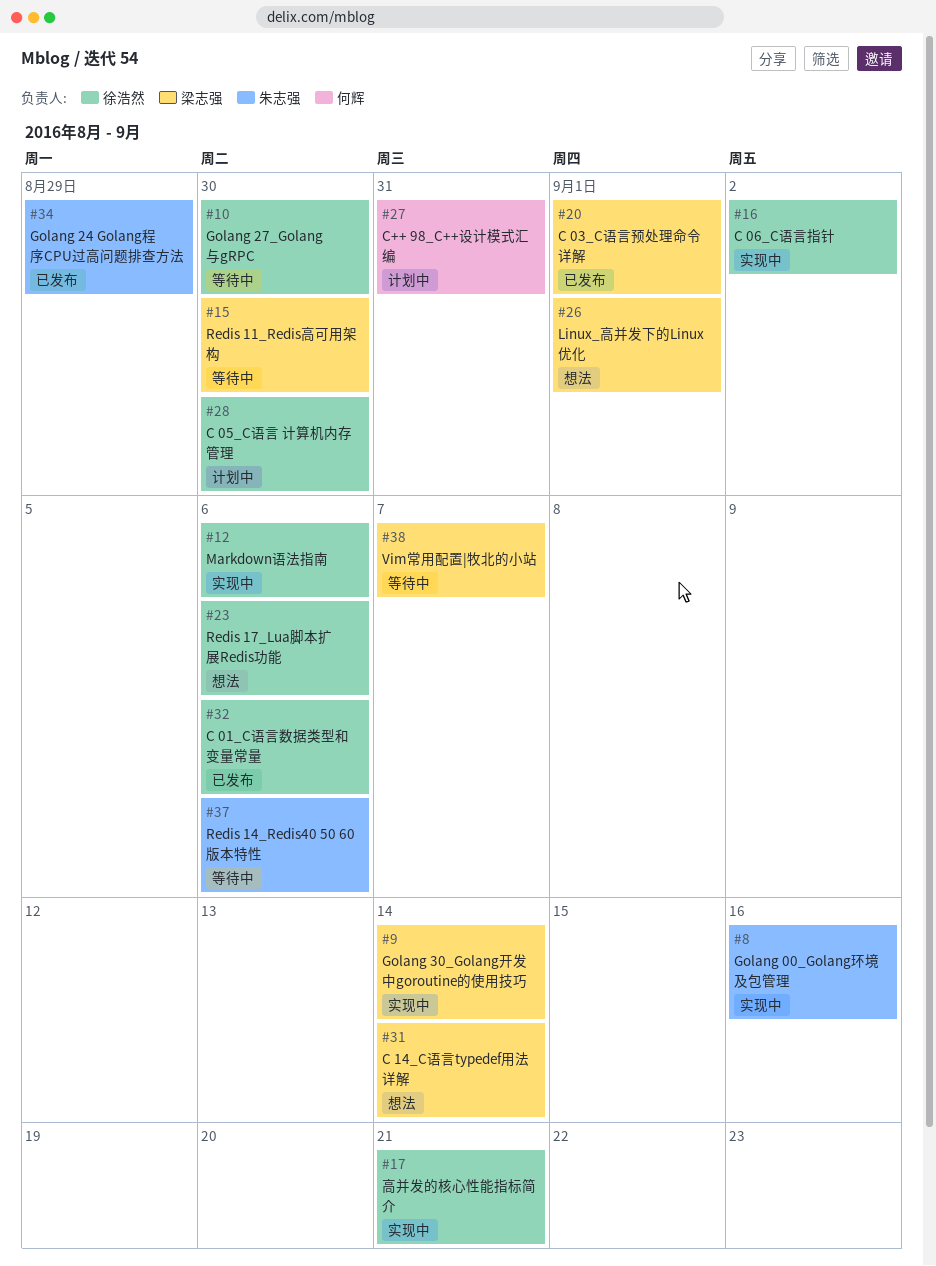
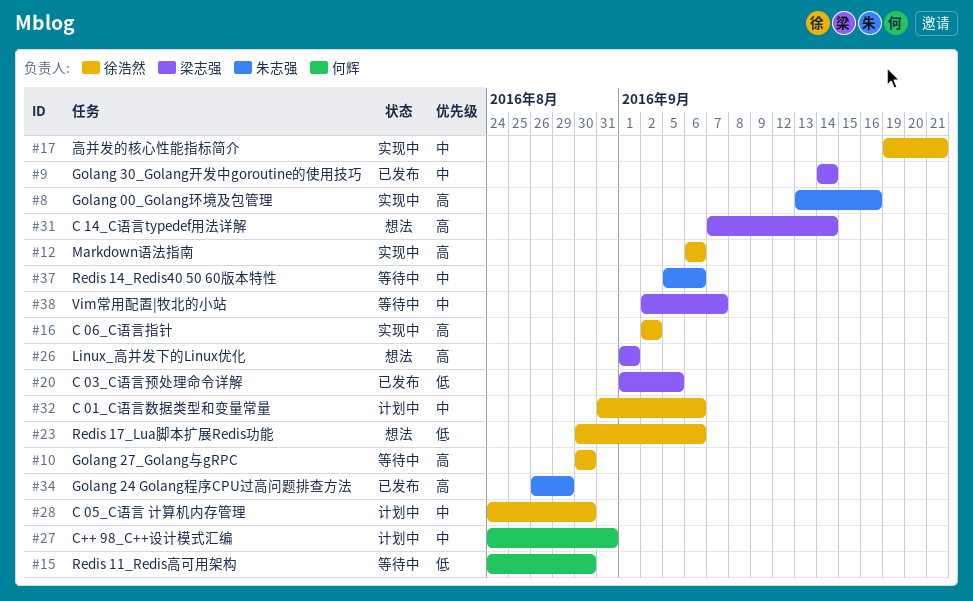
#9, status: 实现中 -> 已发布
#15, owner: 梁志强 -> 何辉
#20, due: Sep 1 -> Sep 5
#32, status: 已发布 -> 计划中

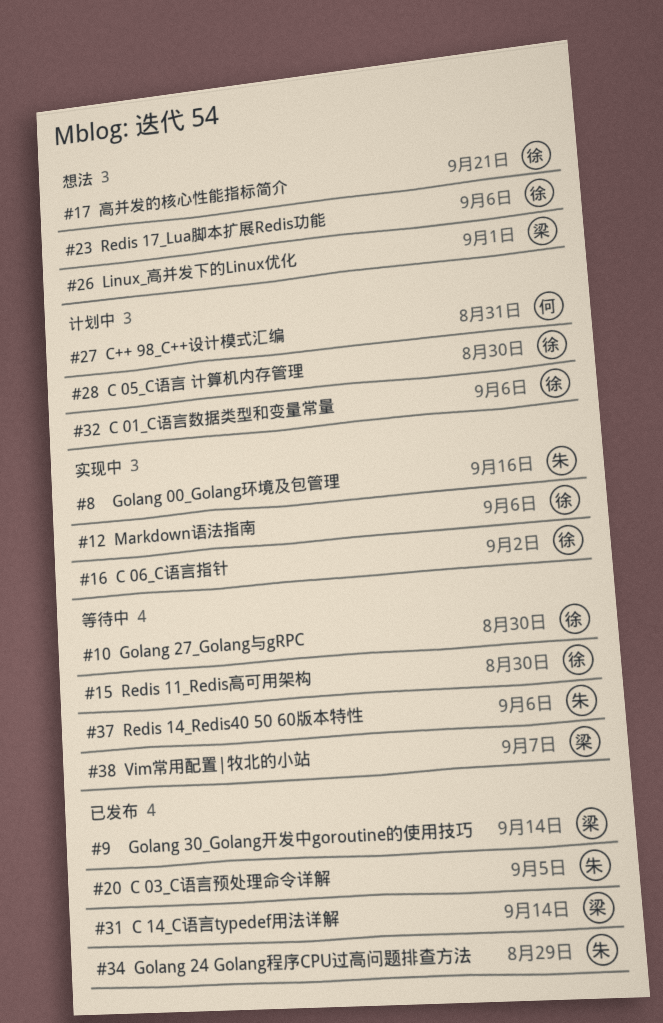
#15, owner: 何辉 -> 徐浩然
#17, status: 实现中 -> 想法
#20, owner: 梁志强 -> 朱志强
#31, status: 想法 -> 已发布

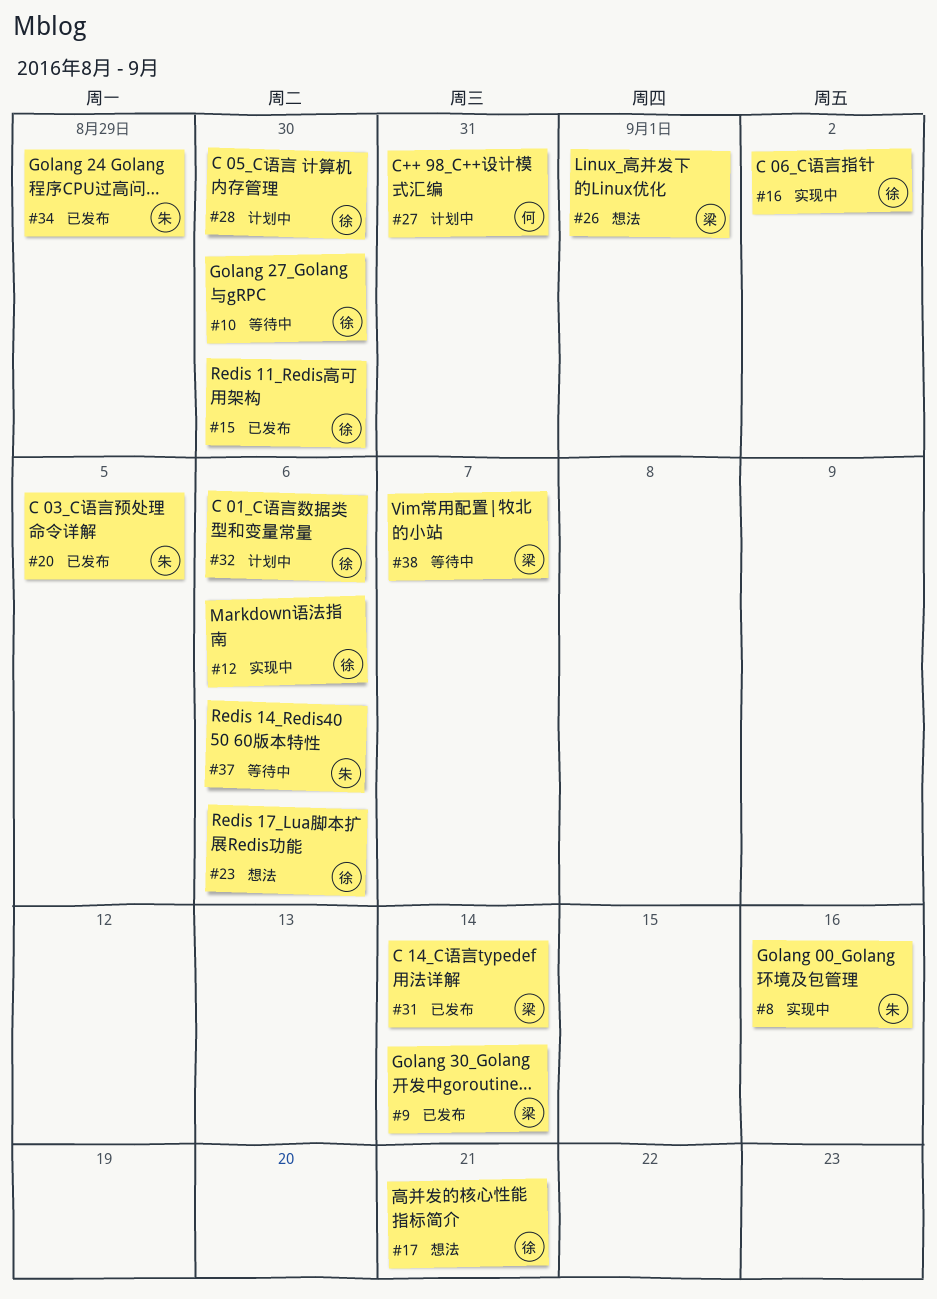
#15, status: 等待中 -> 已发布

